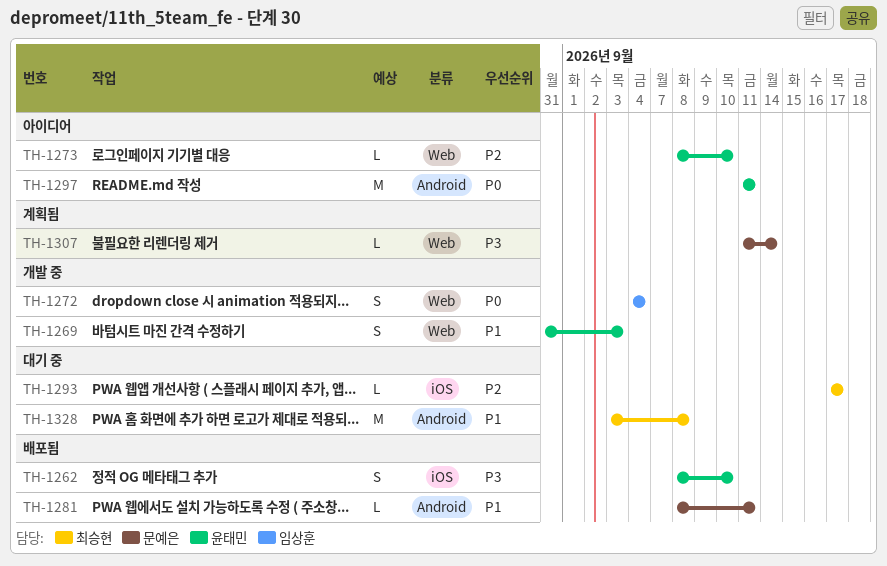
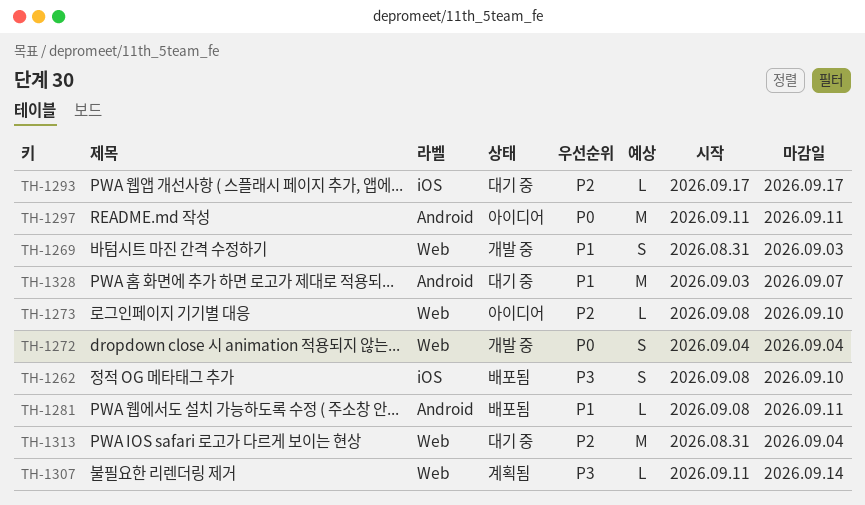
TH-1313: none -> present
TH-1328, due: Sep 8 -> Sep 7

